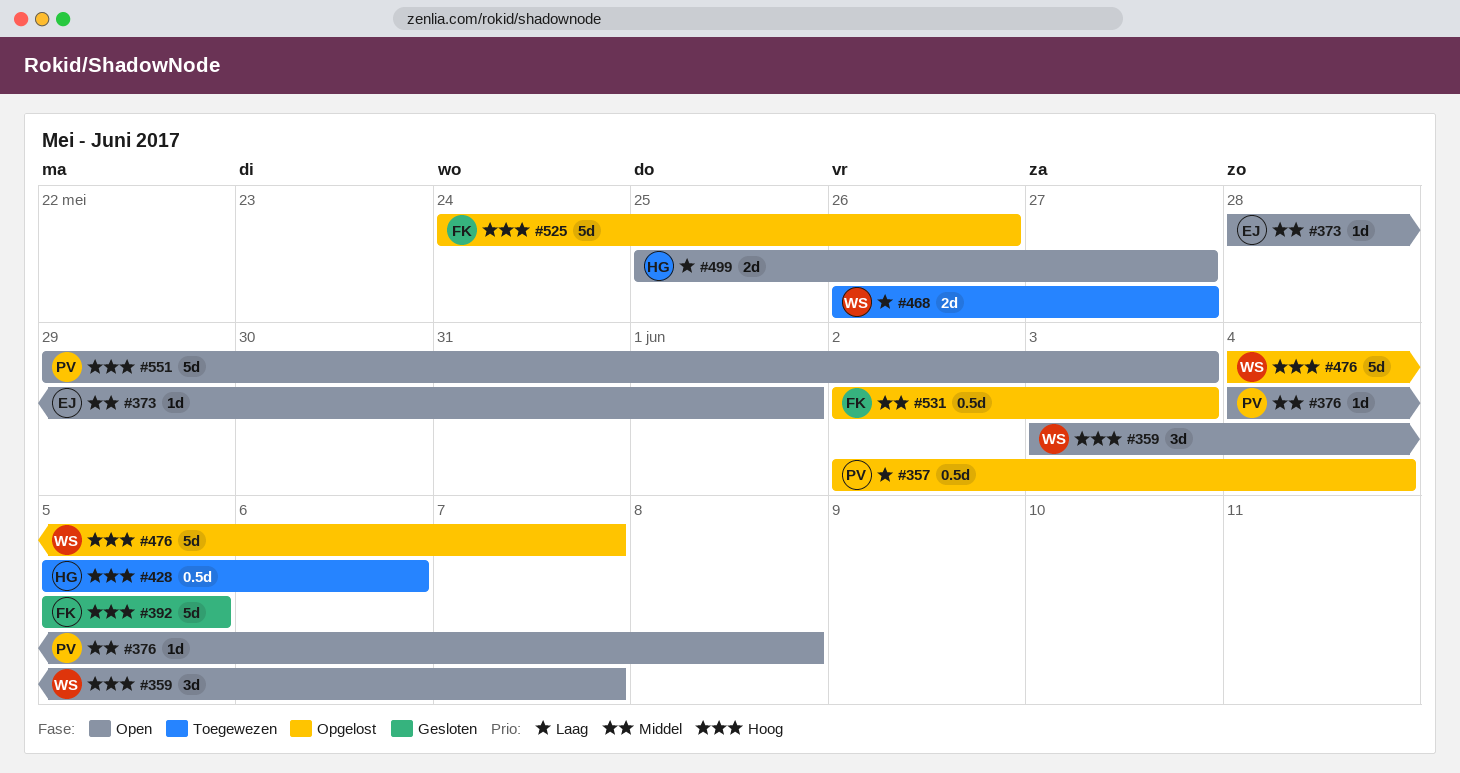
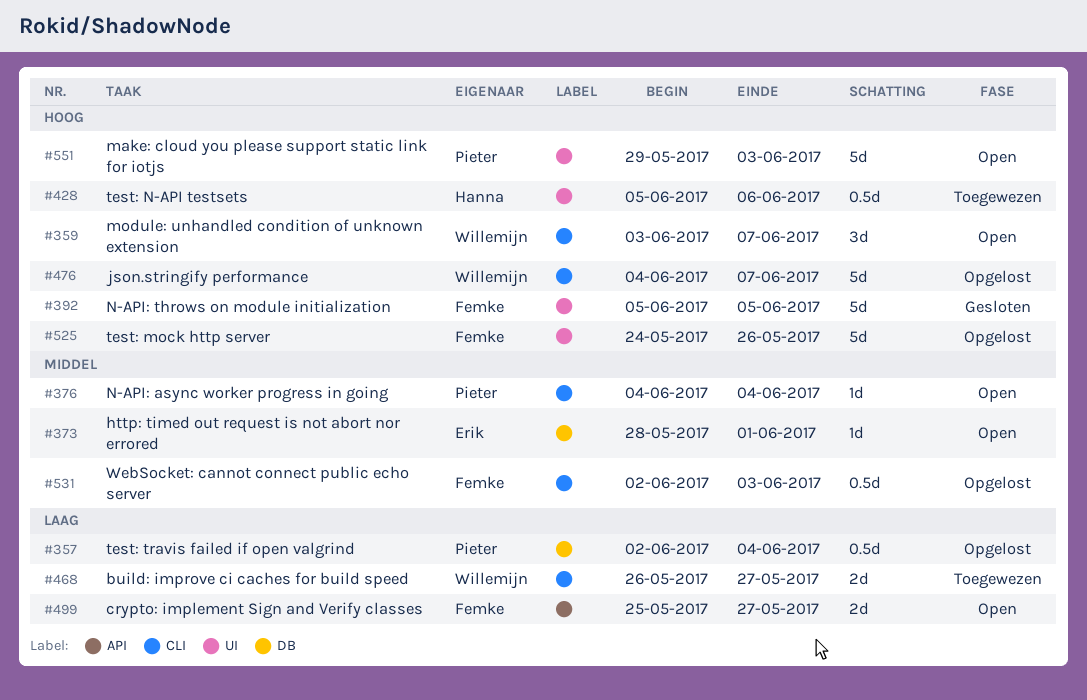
#376, due: Jun 8 -> Jun 4
#499, owner: Hanna -> Femke

